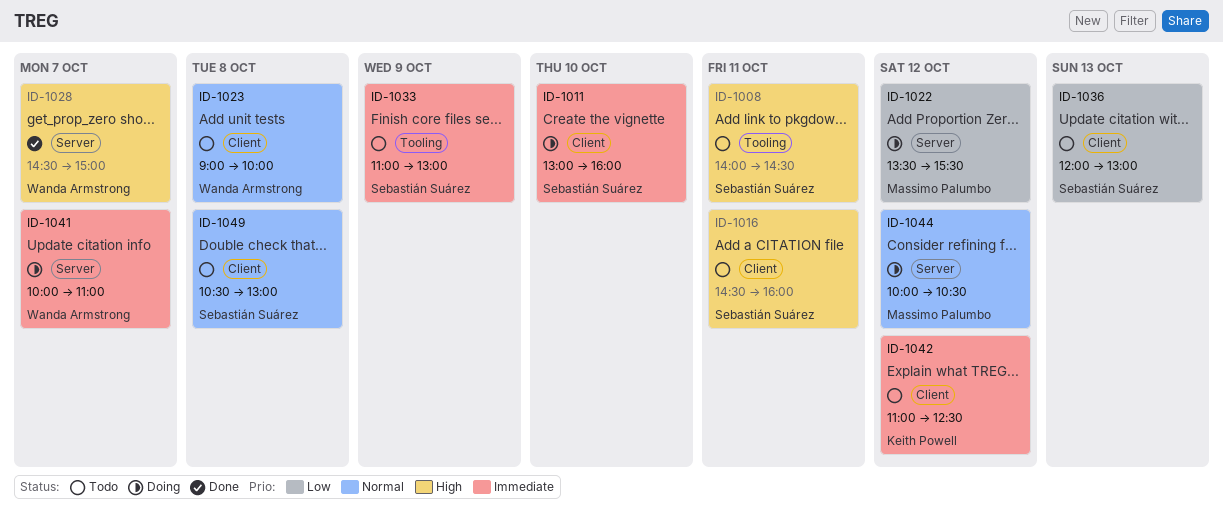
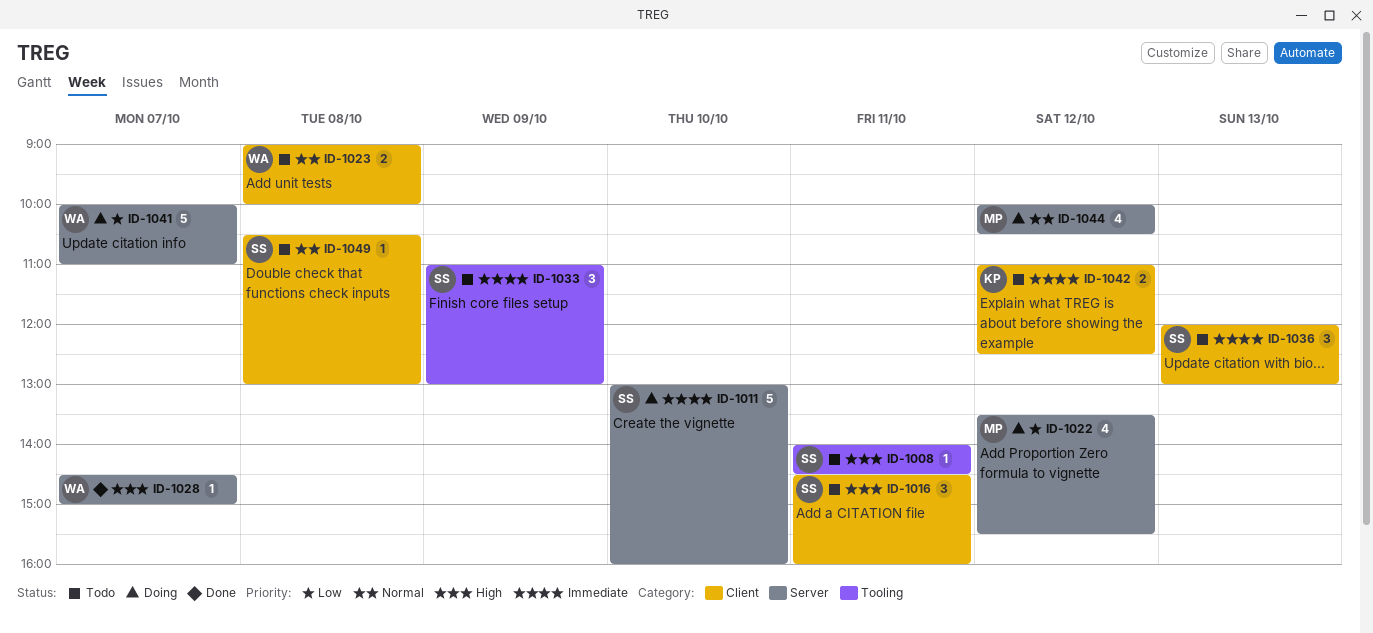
ID-1011, label: Client -> Server
ID-1036, priority: Low -> Immediate
ID-1041, priority: Immediate -> Low

